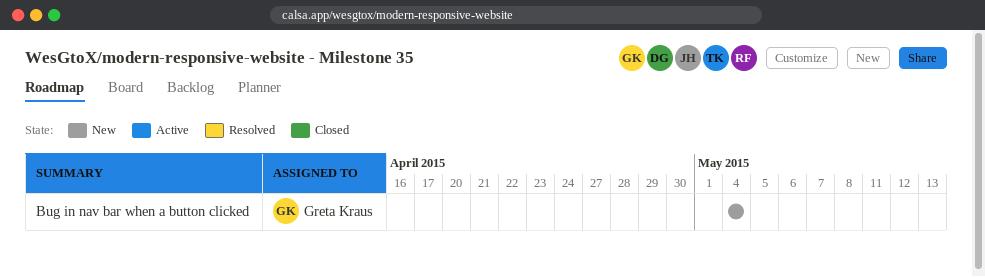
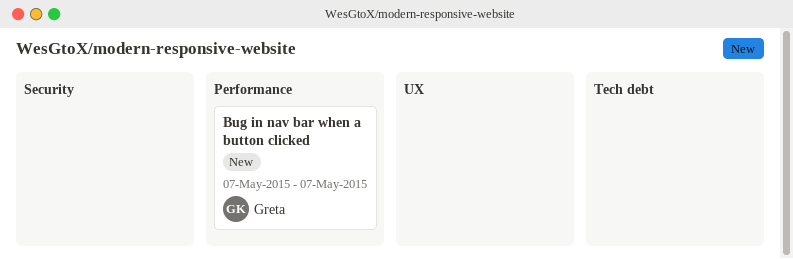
Bug in nav bar when a button clicked, start: May 4 -> May 7
Bug in nav bar when a button clicked, due: May 4 -> May 7

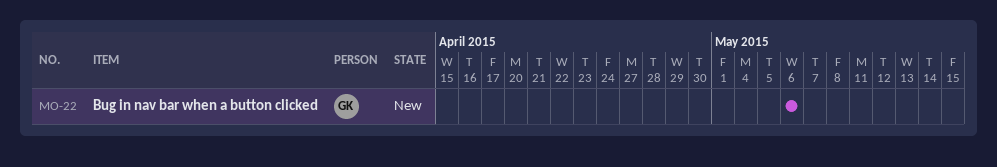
Bug in nav bar when a button clicked, start: May 7 -> May 6
Bug in nav bar when a button clicked, due: May 7 -> May 6

